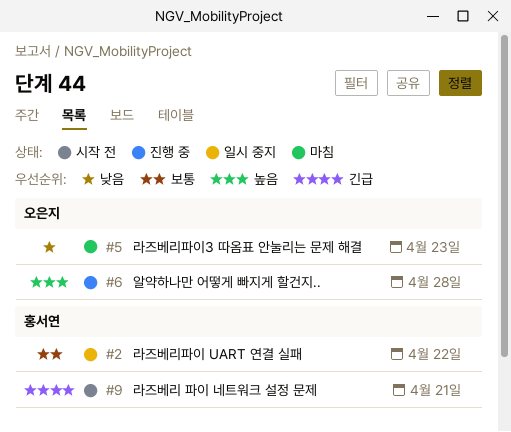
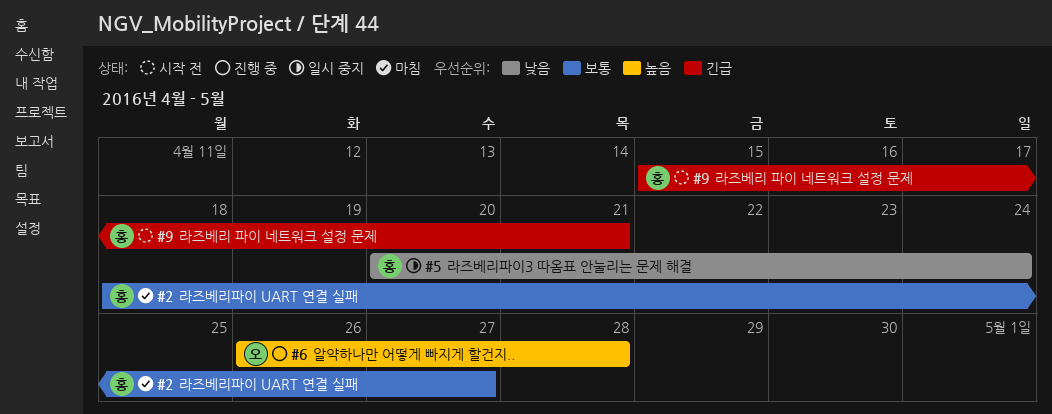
#2, status: 일시 중지 -> 마침
#2, due: Apr 22 -> Apr 27
#5, status: 마침 -> 일시 중지
#5, owner: 오은지 -> 홍서연
#5, due: Apr 23 -> Apr 24

